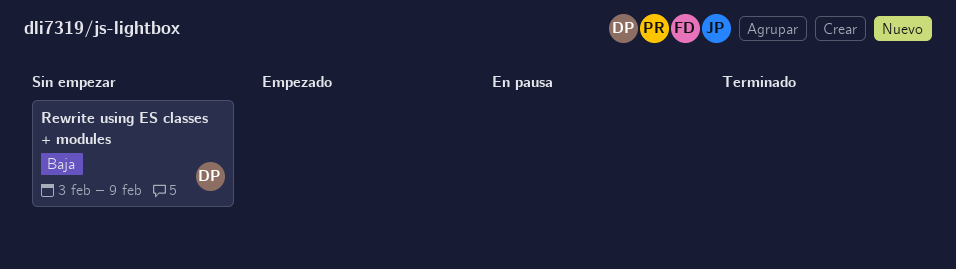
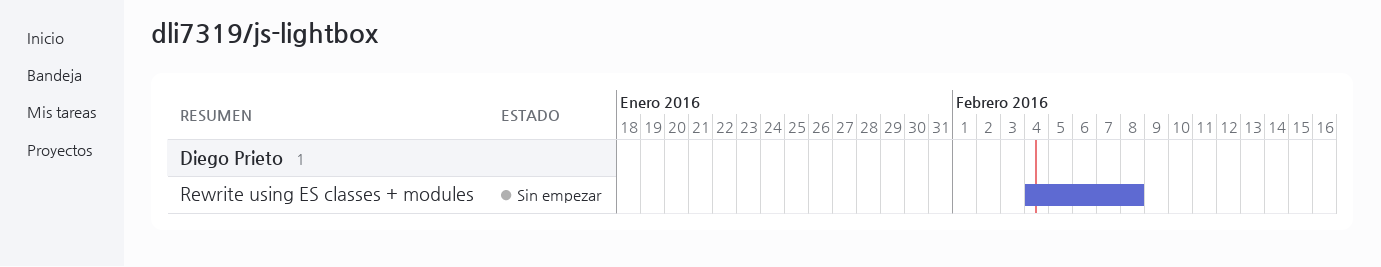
Rewrite using ES classes + modules, start: Feb 3 -> Feb 4
Rewrite using ES classes + modules, due: Feb 9 -> Feb 8

